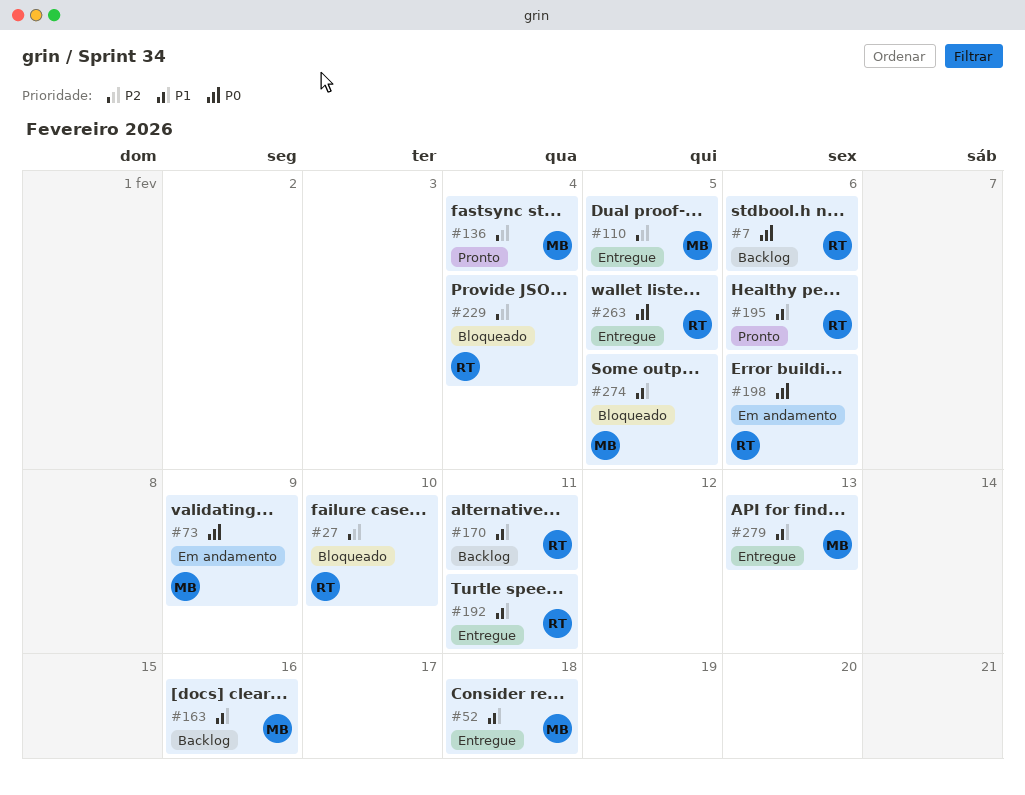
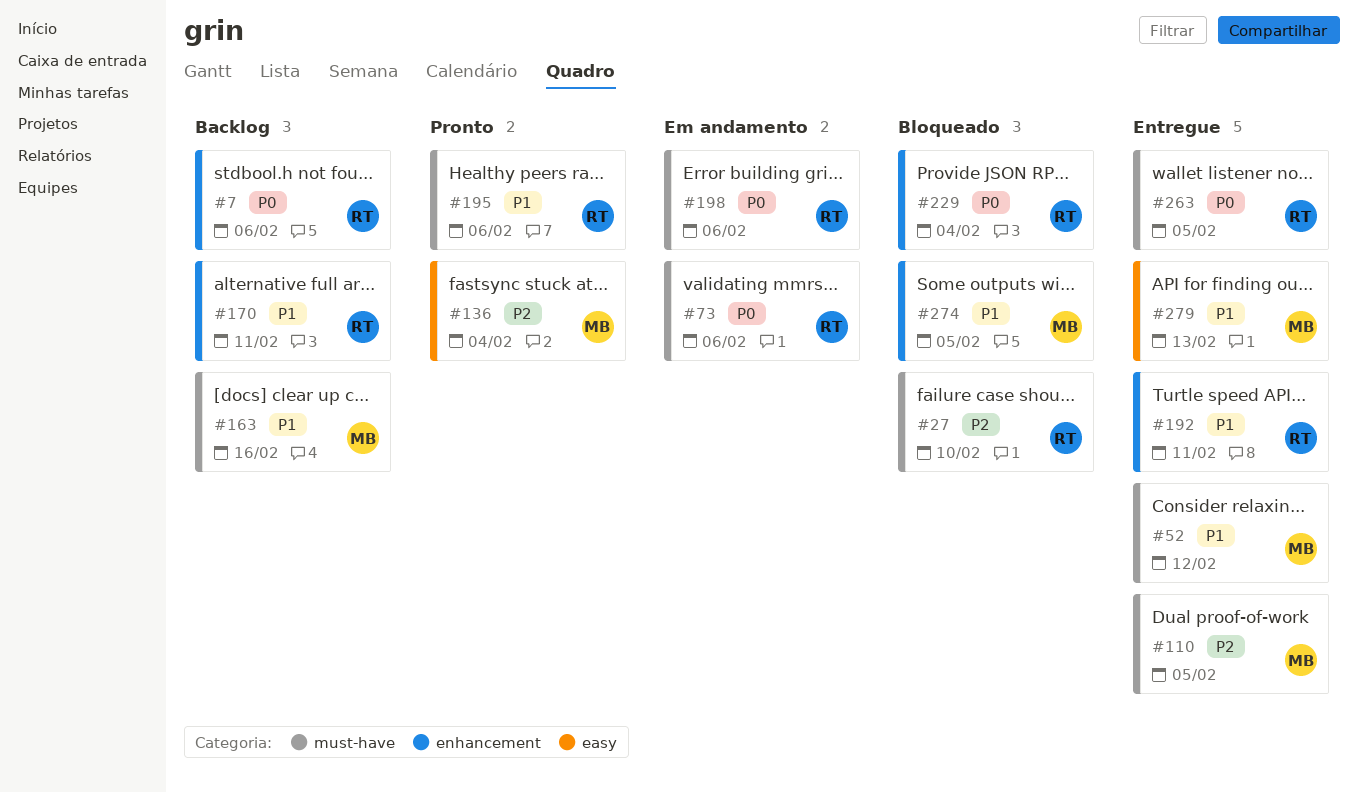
#52, due: Feb 18 -> Feb 12
#73, owner: MB -> RT
#73, due: Feb 9 -> Feb 6
#229, priority: P2 -> P0

